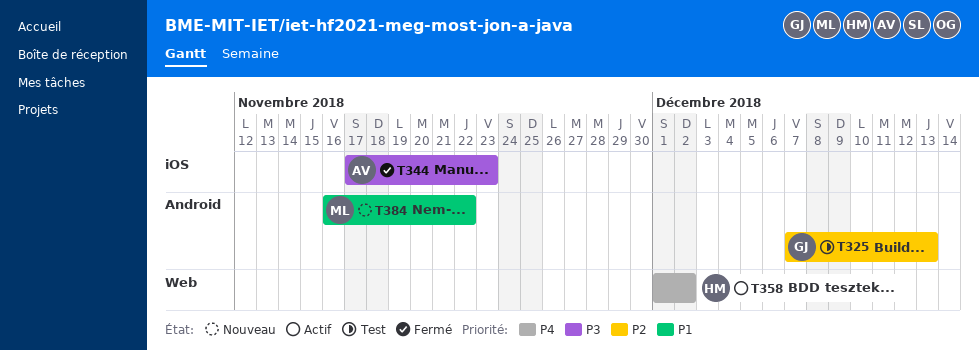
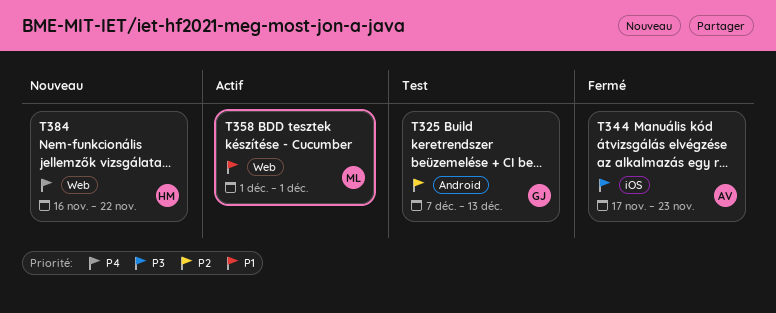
T358, owner: HM -> ML
T358, priority: P4 -> P1
T358, due: Dec 2 -> Dec 1
T384, owner: ML -> HM
T384, priority: P1 -> P4
T384, label: Android -> Web

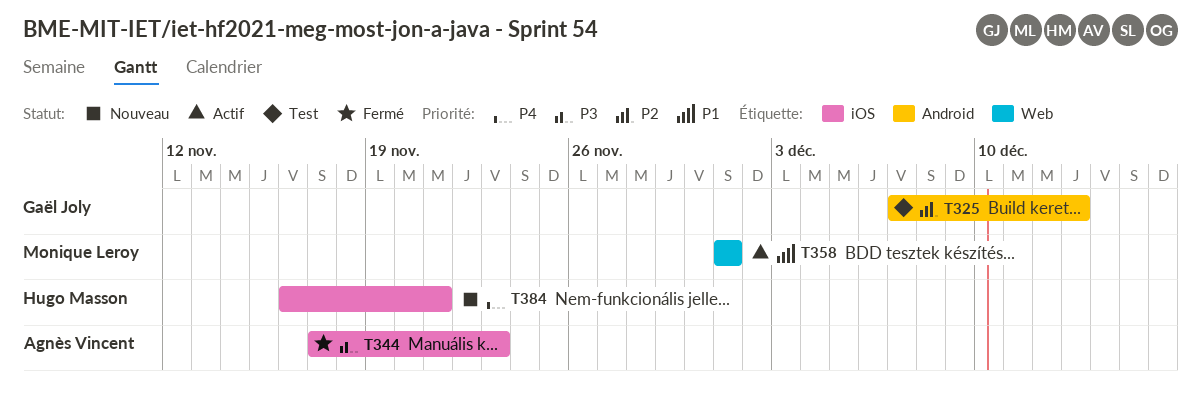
T384, label: Web -> iOS
T384, due: Nov 22 -> Nov 21

